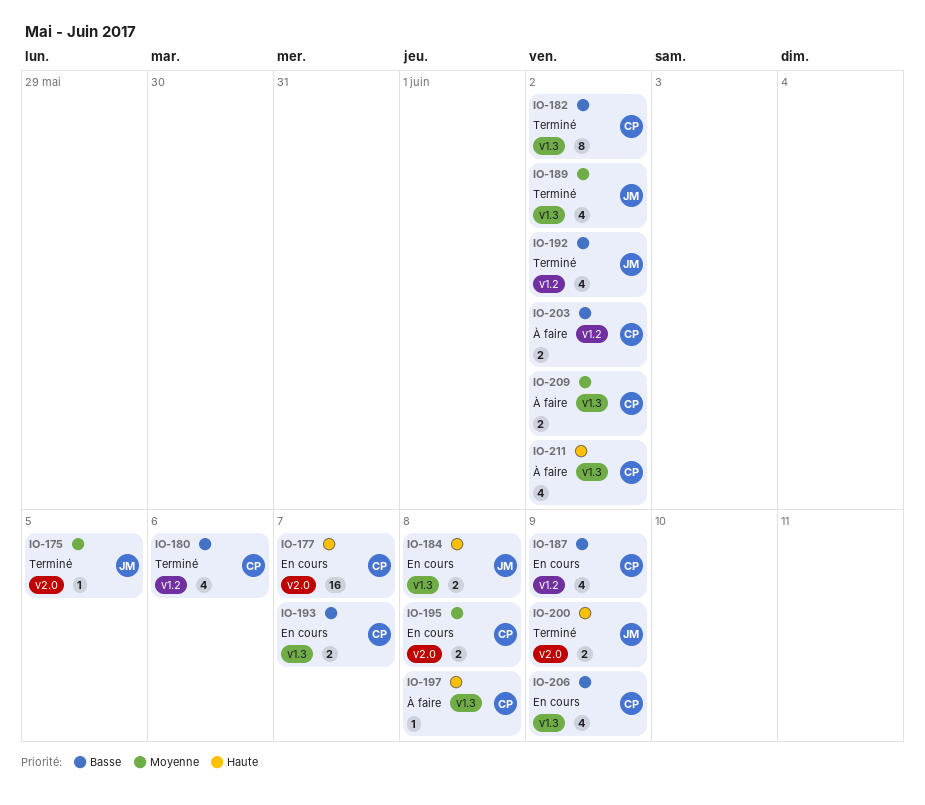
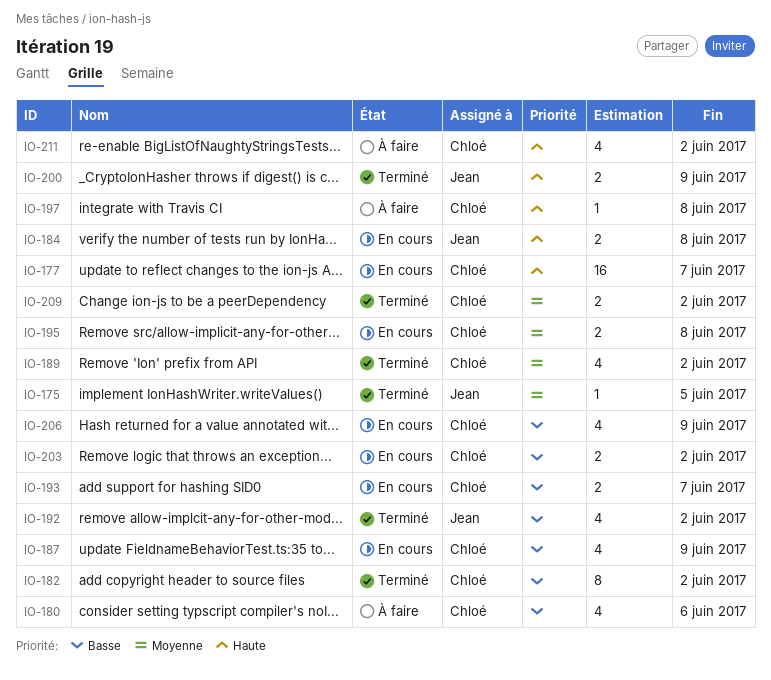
IO-180, status: Terminé -> À faire
IO-189, owner: Jean -> Chloé
IO-203, status: À faire -> En cours
IO-209, status: À faire -> Terminé

